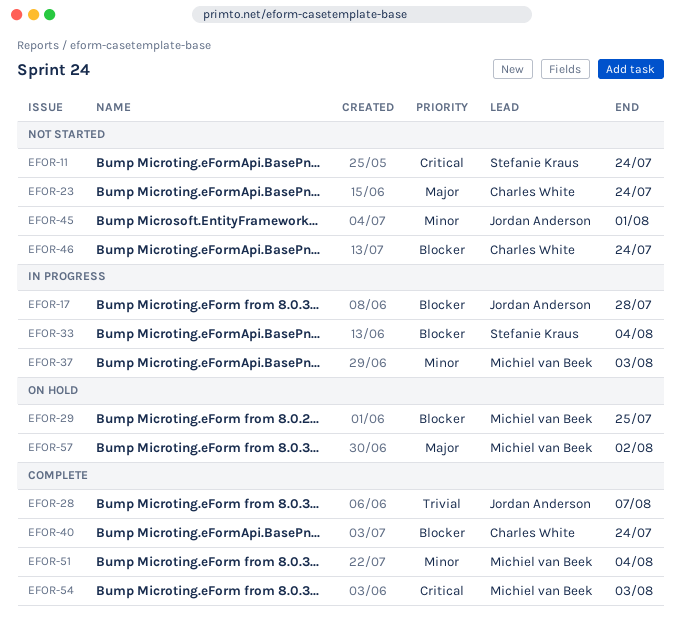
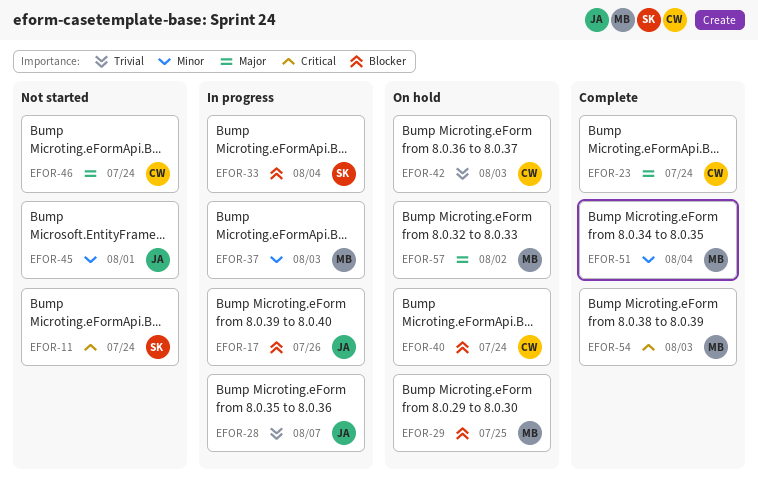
EFOR-17, due: Jul 28 -> Jul 26
EFOR-23, status: Not started -> Complete
EFOR-28, status: Complete -> In progress
EFOR-40, status: Complete -> On hold
EFOR-42: none -> present
EFOR-46, priority: Blocker -> Major

